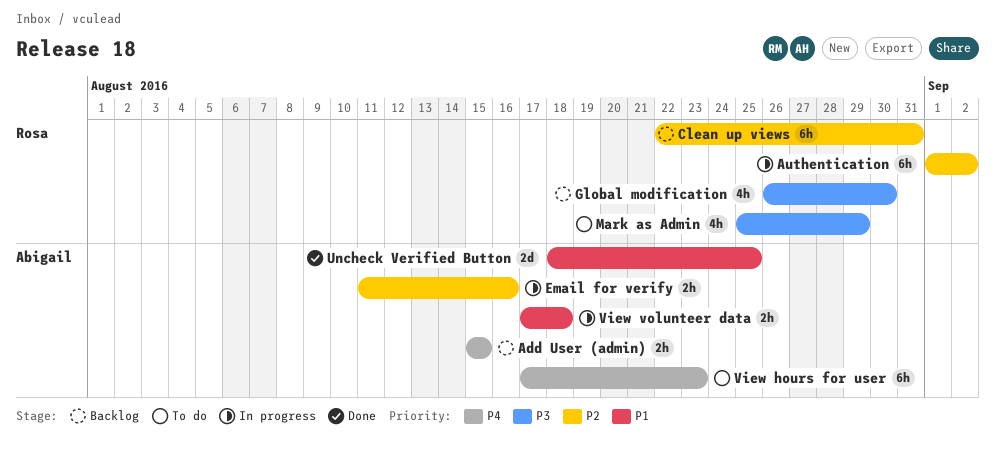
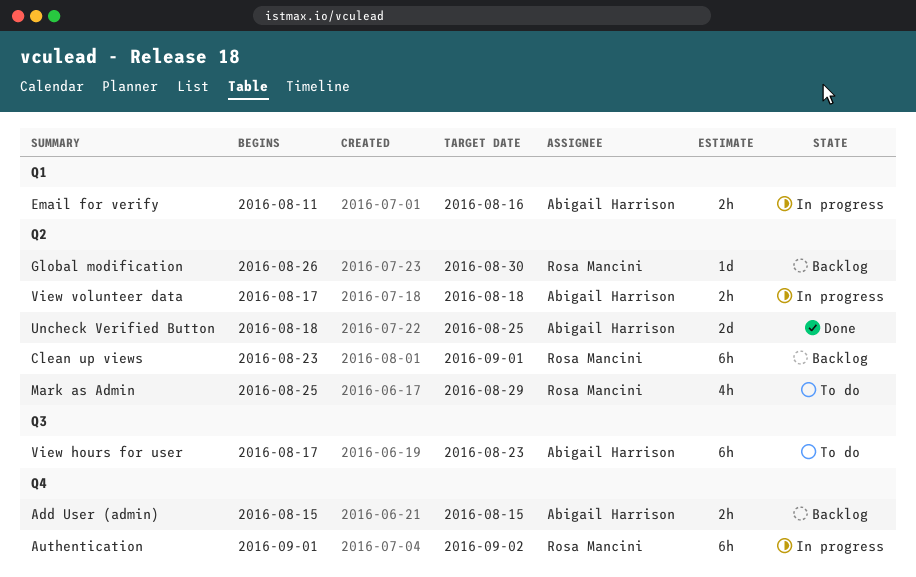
Clean up views, start: Aug 22 -> Aug 23
Clean up views, due: Aug 31 -> Sep 1
Global modification, estimate: 4h -> 1d

